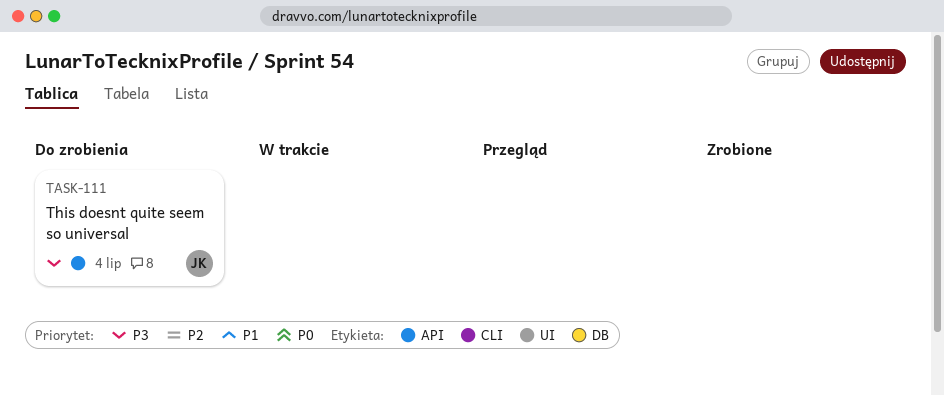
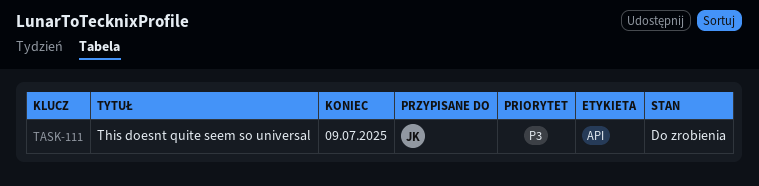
TASK-111, due: Jul 4 -> Jul 9

